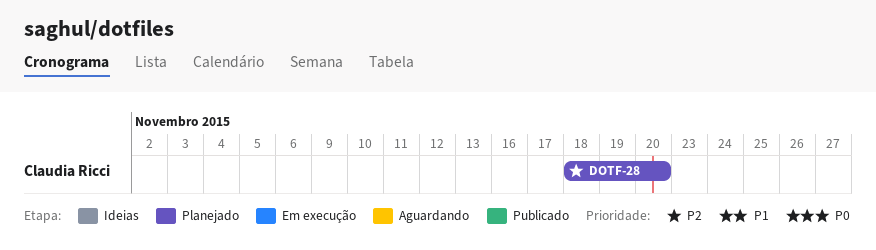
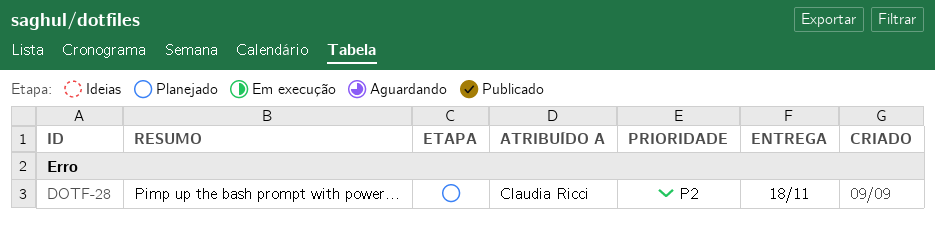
DOTF-28, due: Nov 20 -> Nov 18

